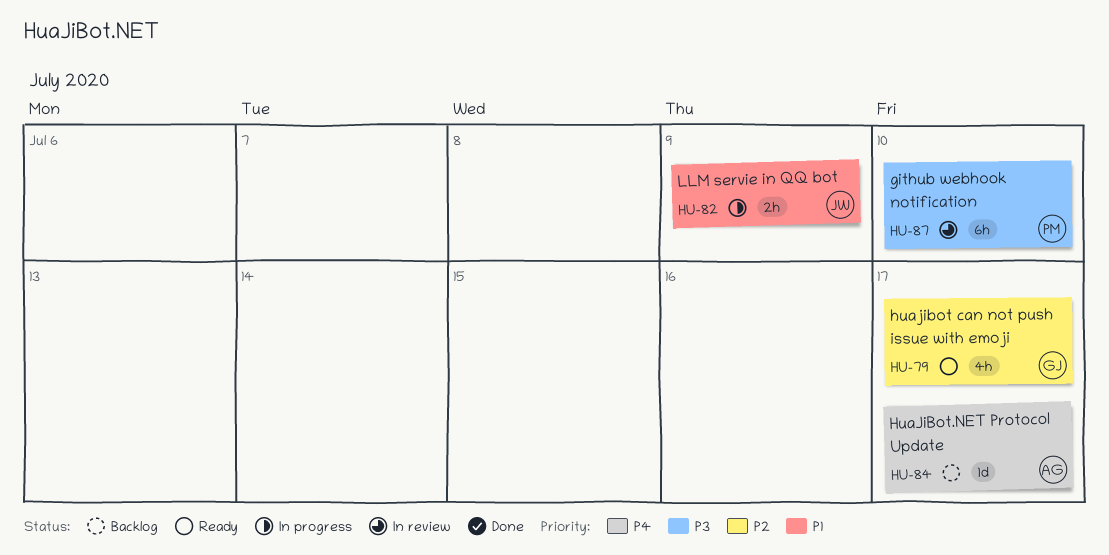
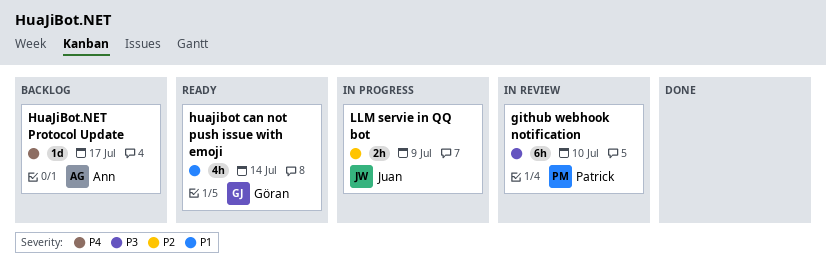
huajibot can not push issue with emoji, priority: P2 -> P1
huajibot can not push issue with emoji, due: Jul 17 -> Jul 14
LLM servie in QQ bot, priority: P1 -> P2

